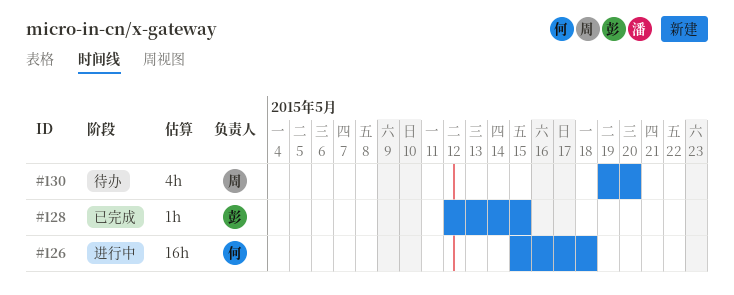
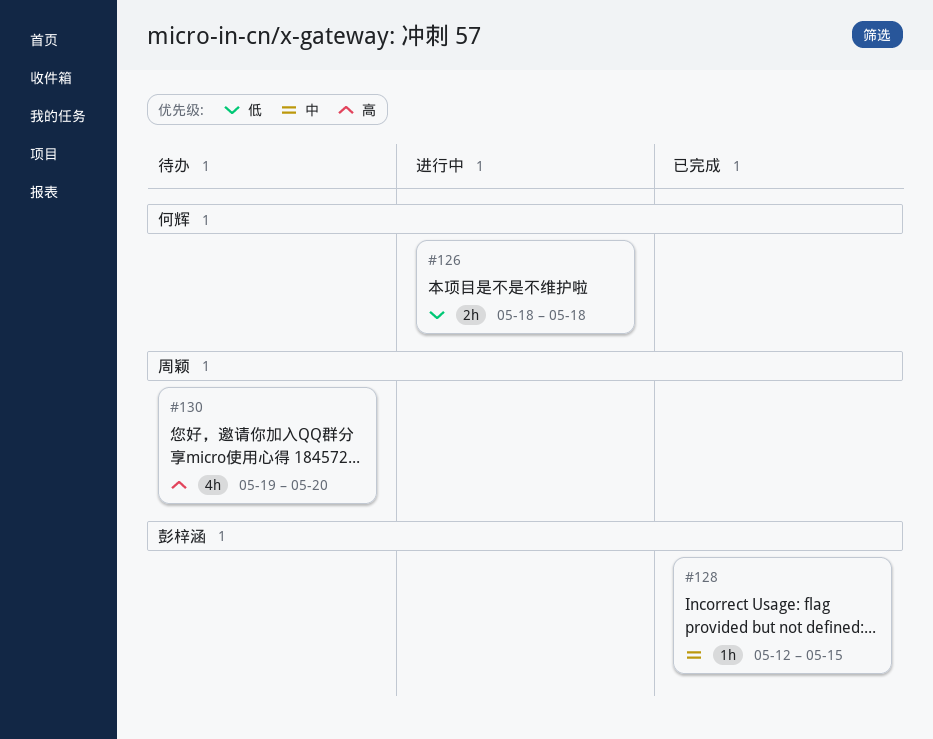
#126, estimate: 16h -> 2h
#126, start: May 15 -> May 18

